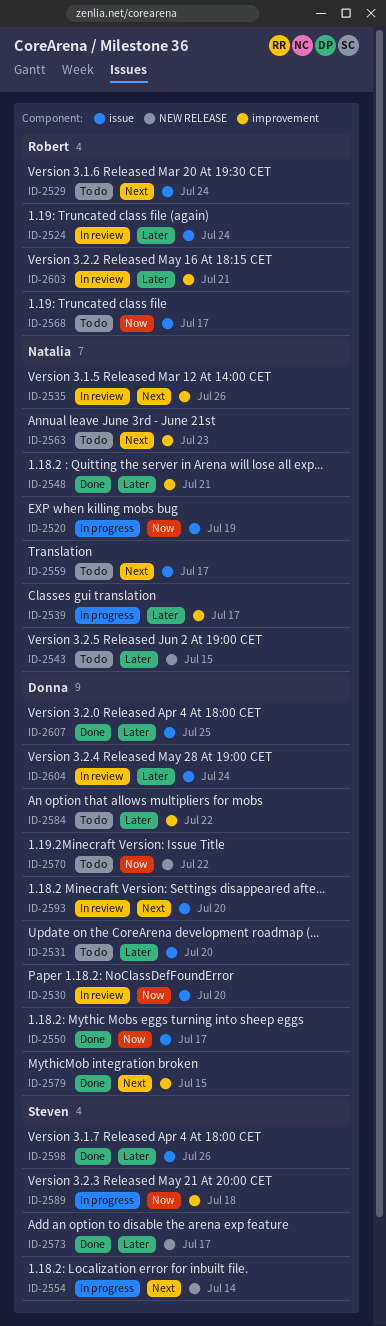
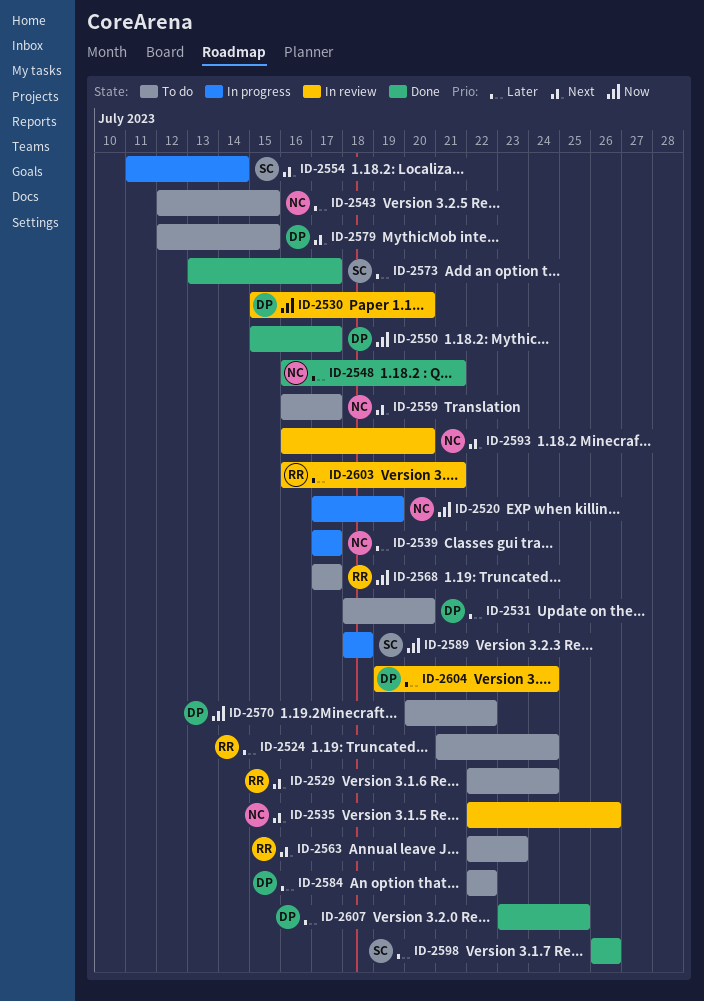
ID-2524, status: In review -> To do
ID-2563, owner: Natalia -> Robert
ID-2579, status: Done -> To do
ID-2593, owner: Donna -> Natalia

